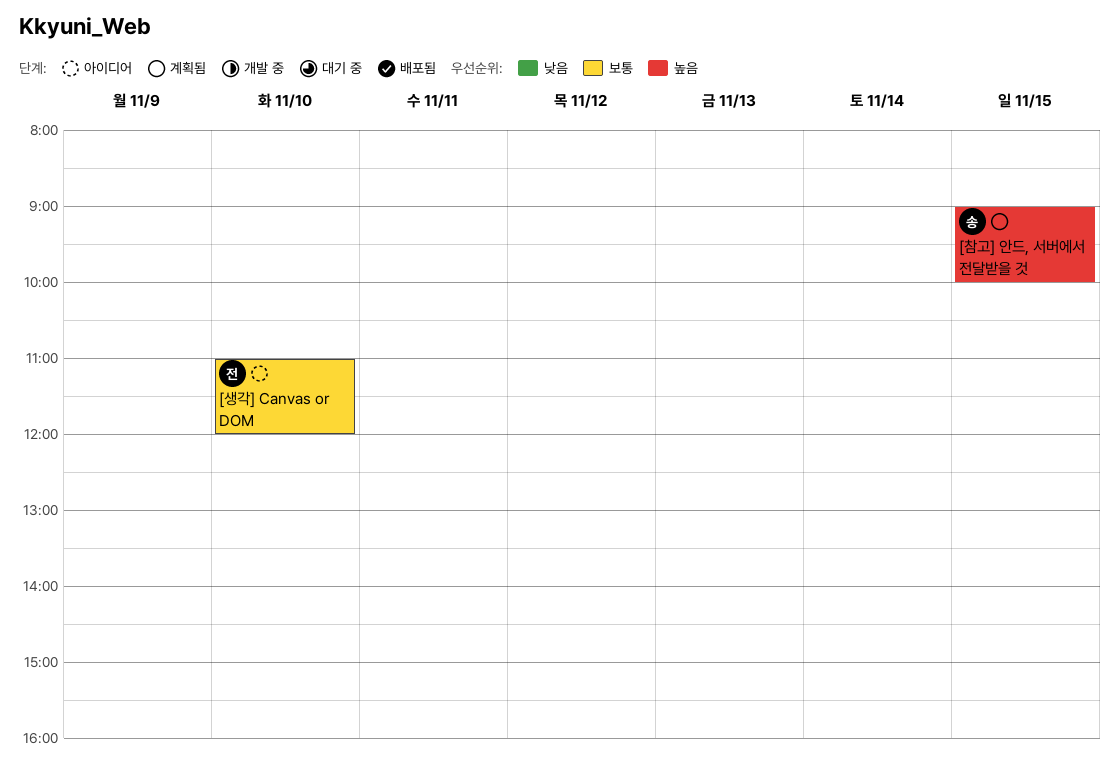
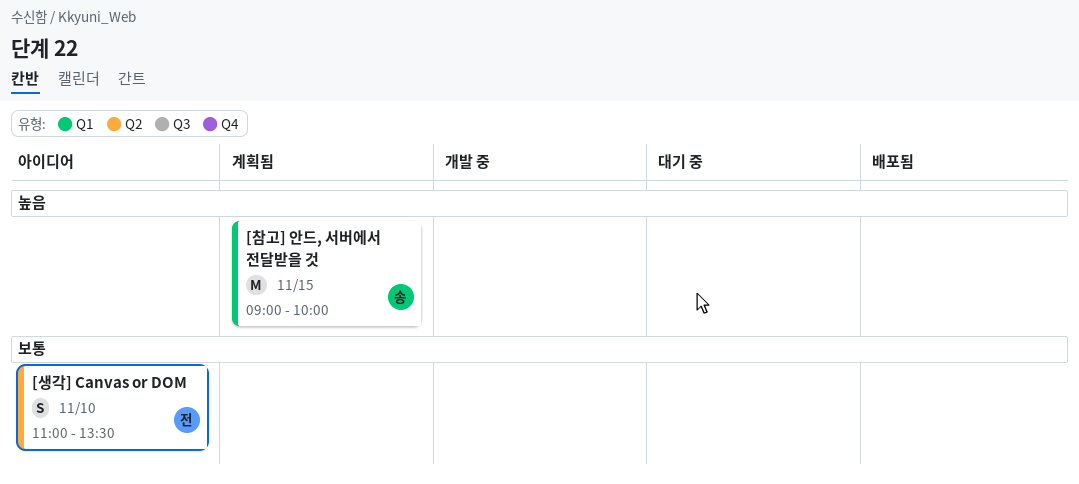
[생각] Canvas or DOM, ends: 12:00 -> 13:30

